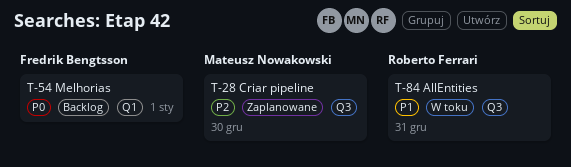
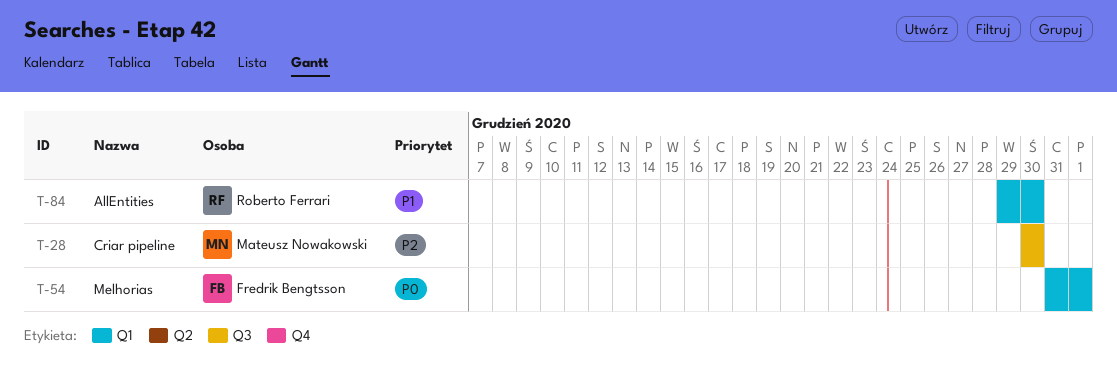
T-84, label: Q3 -> Q1
T-84, due: Dec 31 -> Dec 30

